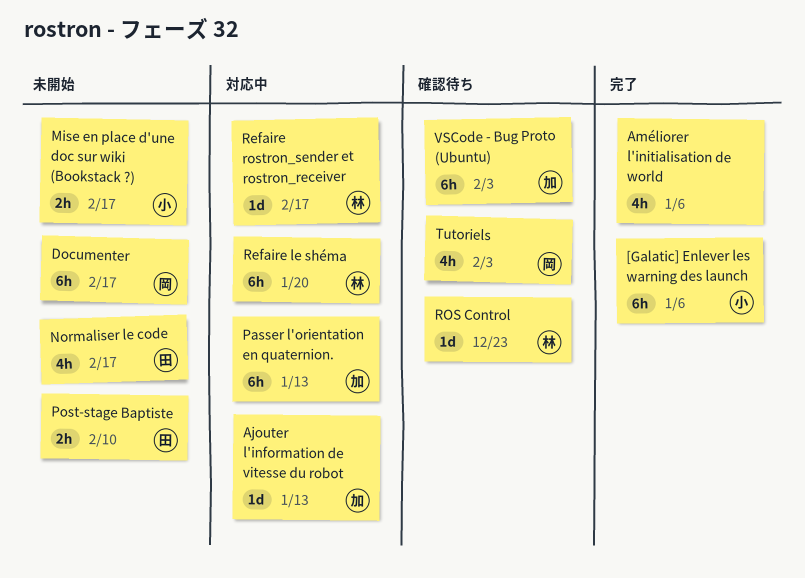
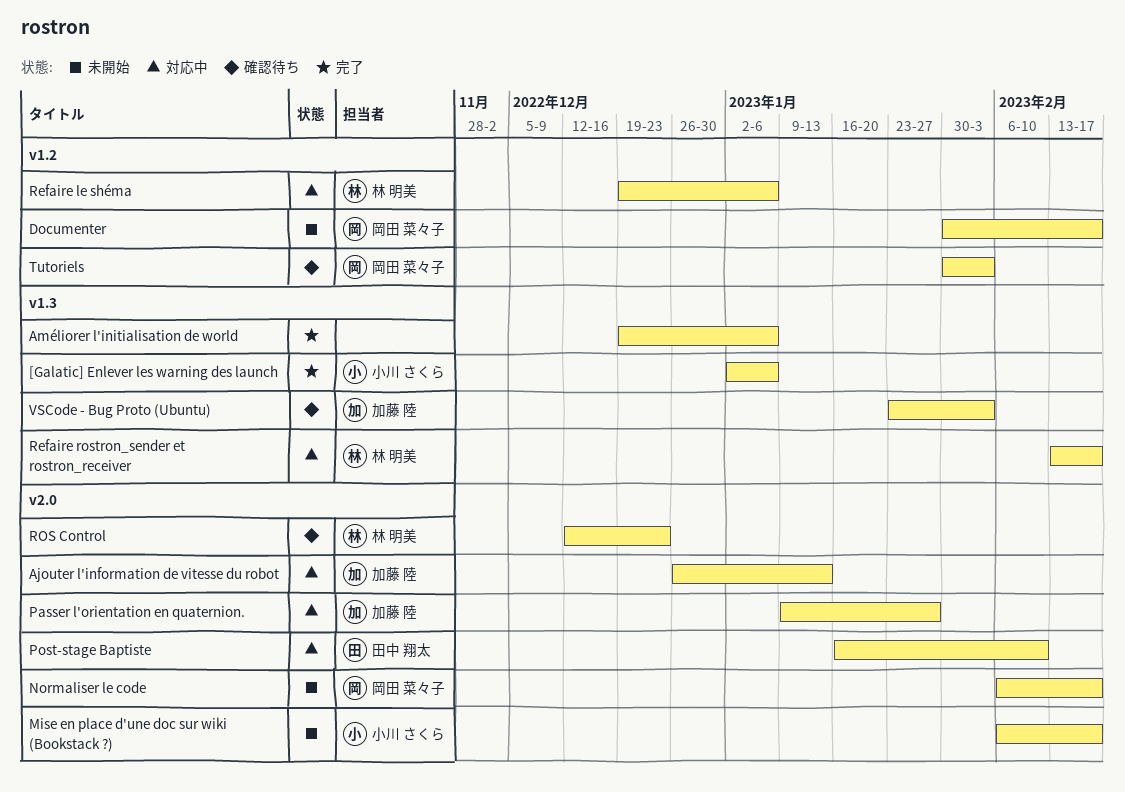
Normaliser le code, owner: 田中 翔太 -> 岡田 菜々子
Passer l'orientation en quaternion., due: Jan 13 -> Jan 27
Post-stage Baptiste, status: 未開始 -> 対応中
Refaire le shéma, due: Jan 20 -> Jan 6

